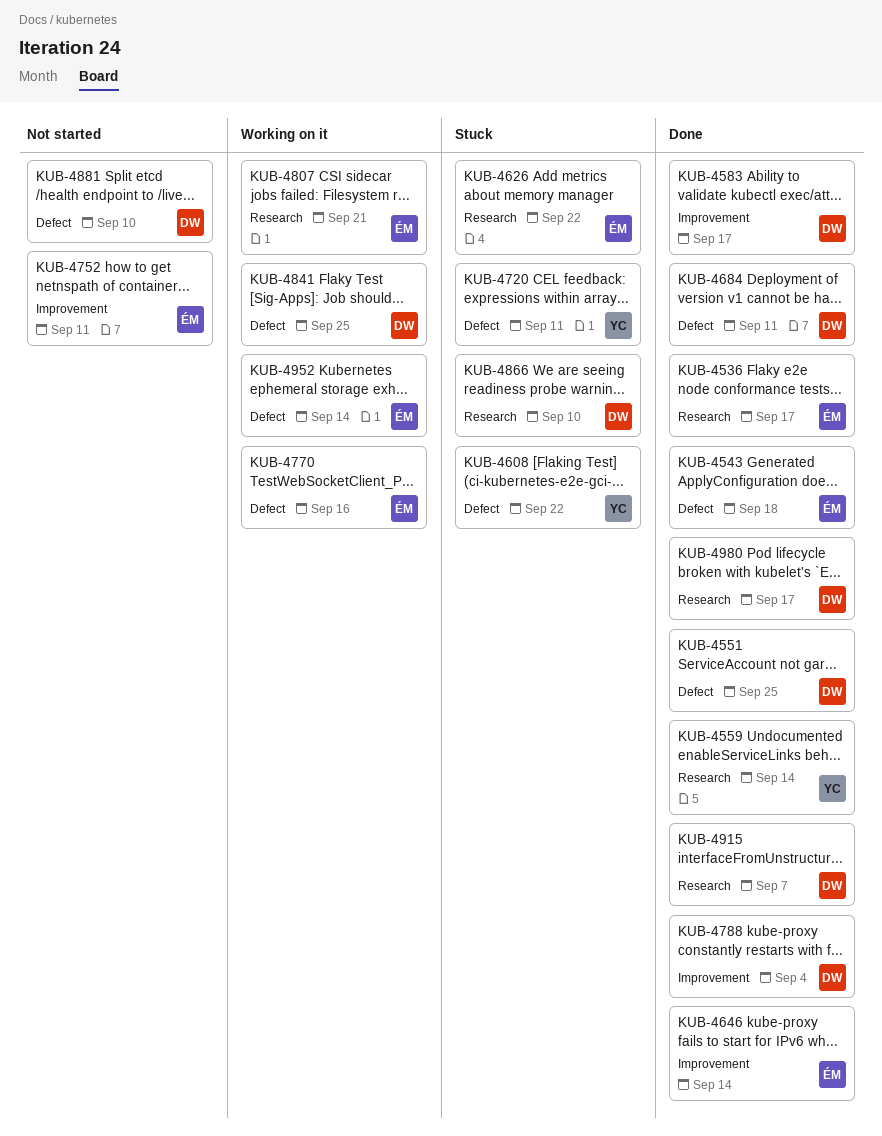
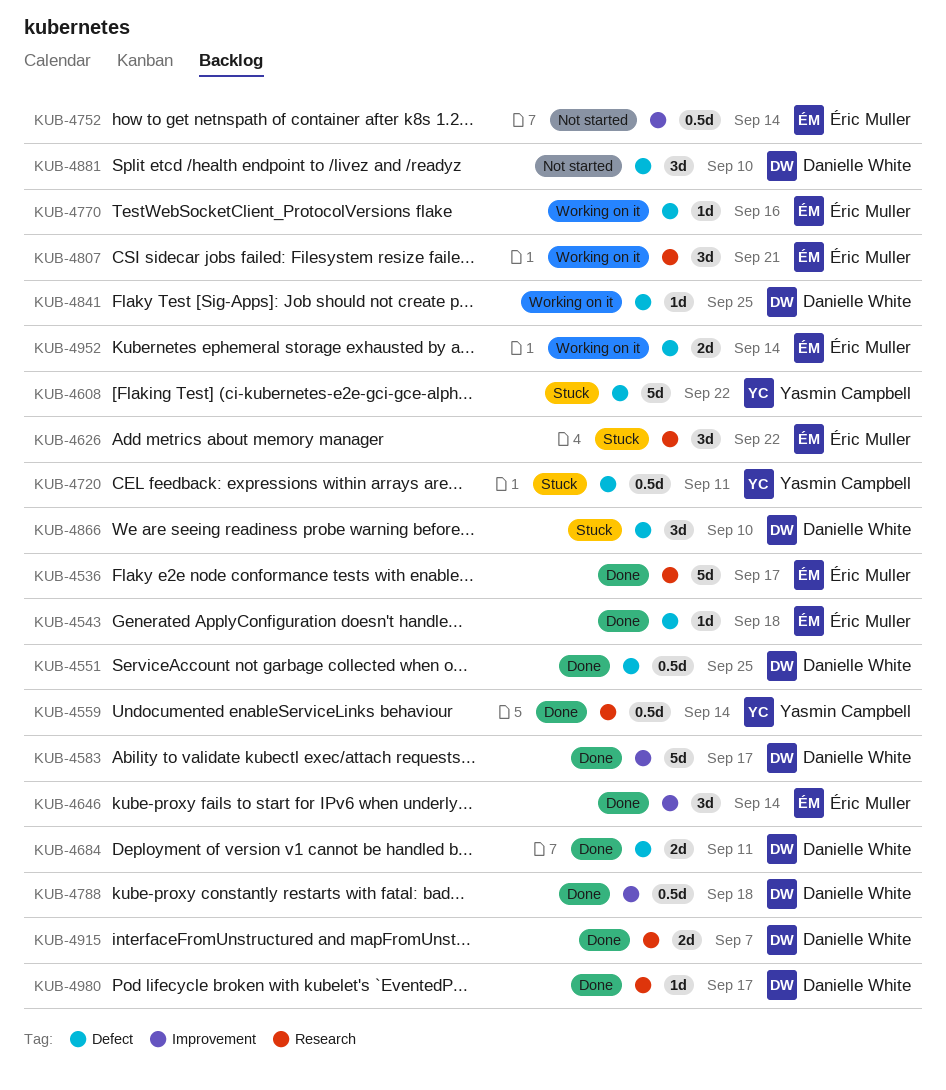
KUB-4752, due: Sep 11 -> Sep 14
KUB-4788, due: Sep 4 -> Sep 18
KUB-4866, label: Research -> Defect

